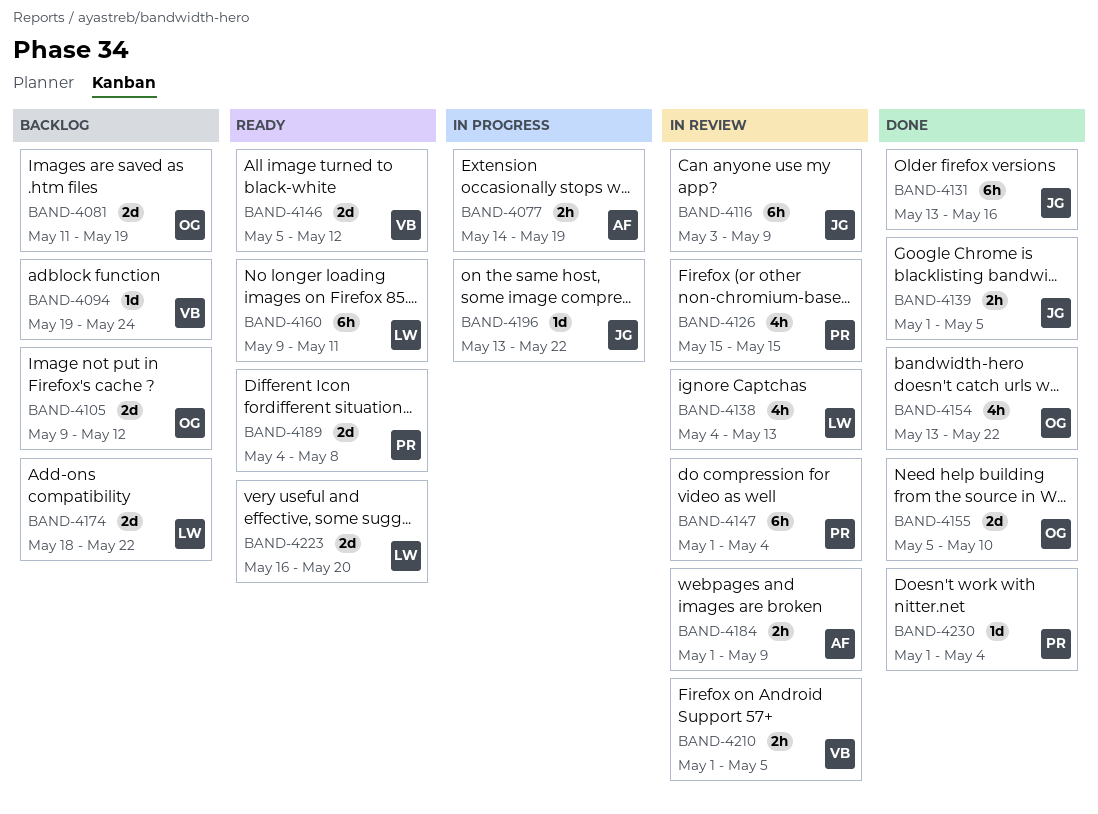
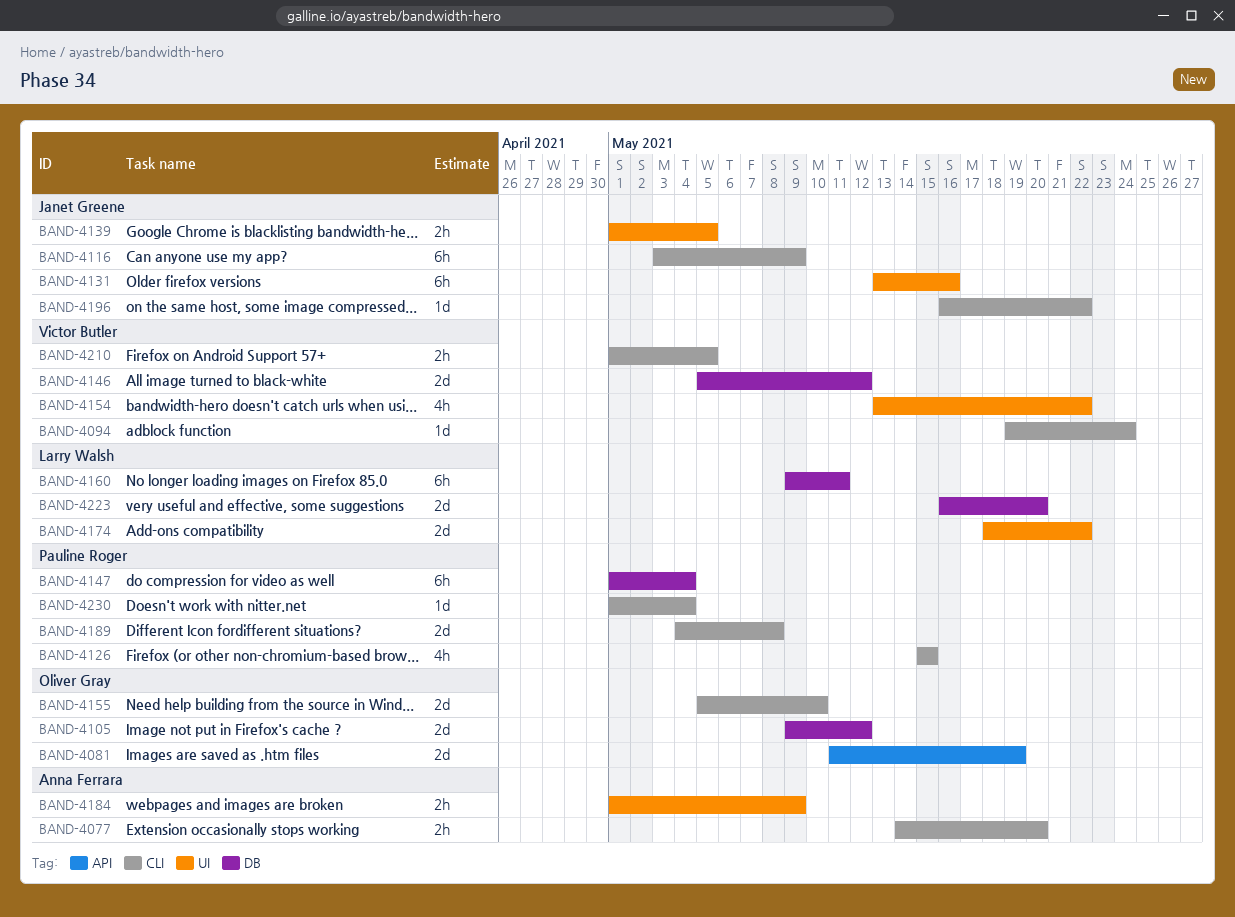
BAND-4077, due: May 19 -> May 20
BAND-4138: present -> none
BAND-4154, owner: Oliver Gray -> Victor Butler
BAND-4196, start: May 13 -> May 16

